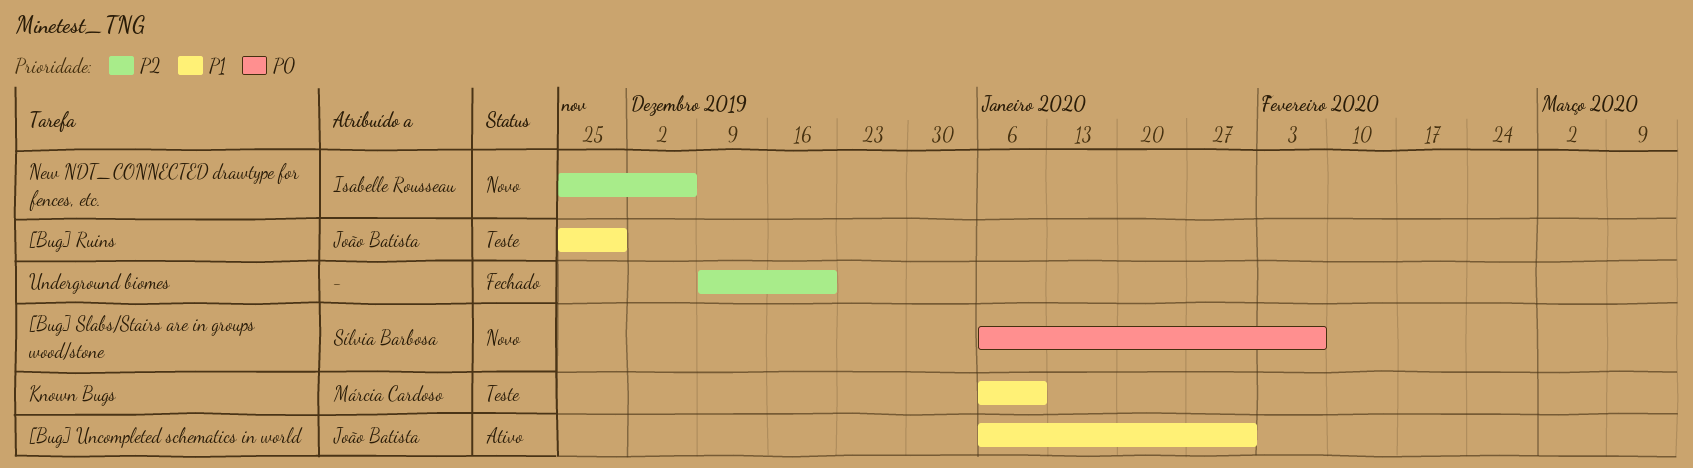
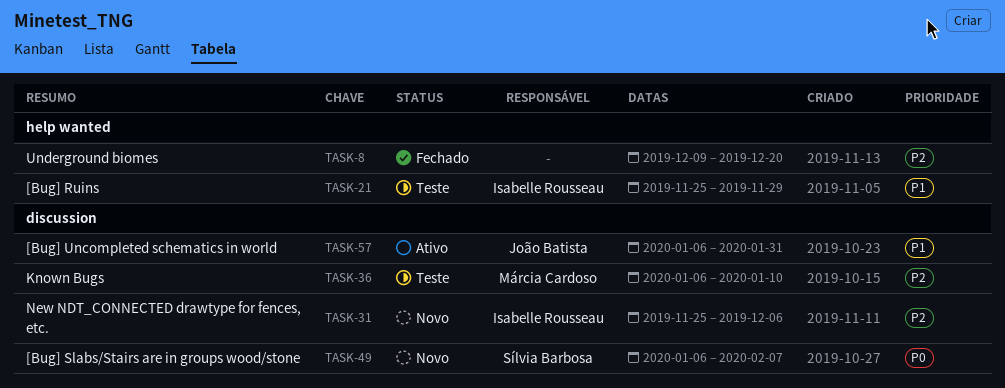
[Bug] Ruins, owner: João Batista -> Isabelle Rousseau
Known Bugs, priority: P1 -> P2

